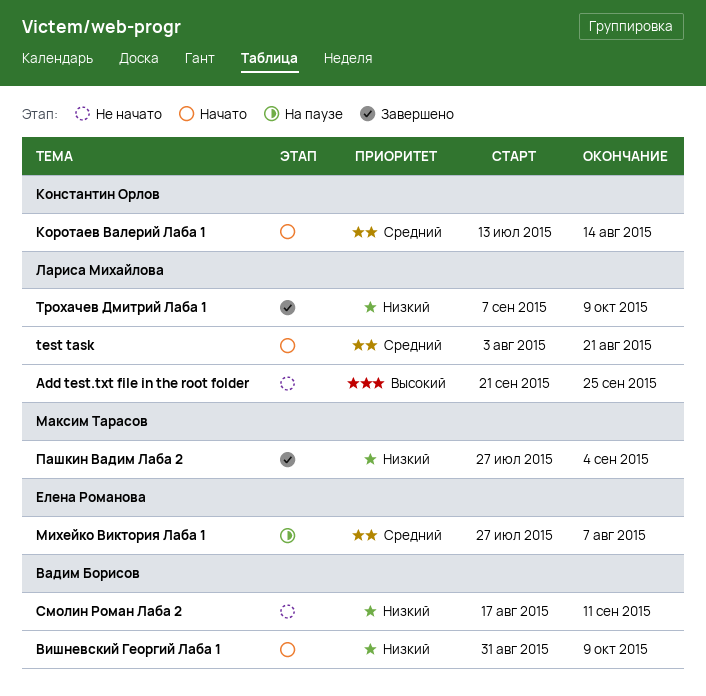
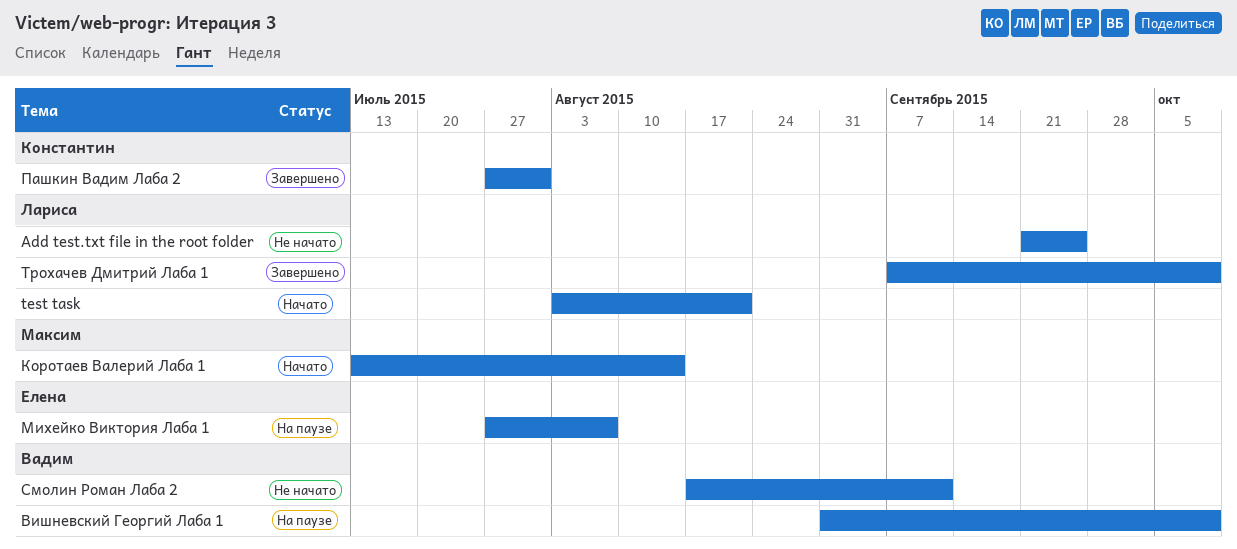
Вишневский Георгий Лаба 1, status: Начато -> На паузе
Коротаев Валерий Лаба 1, owner: Константин Орлов -> Максим Тарасов
Пашкин Вадим Лаба 2, owner: Максим Тарасов -> Константин Орлов
Пашкин Вадим Лаба 2, due: Sep 4 -> Jul 31

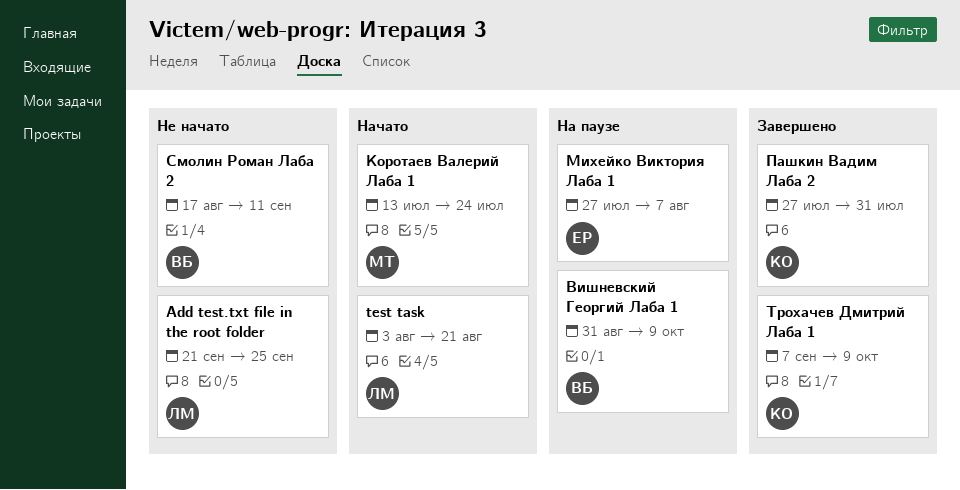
Коротаев Валерий Лаба 1, due: Aug 14 -> Jul 24
Трохачев Дмитрий Лаба 1, owner: Лариса -> Константин

